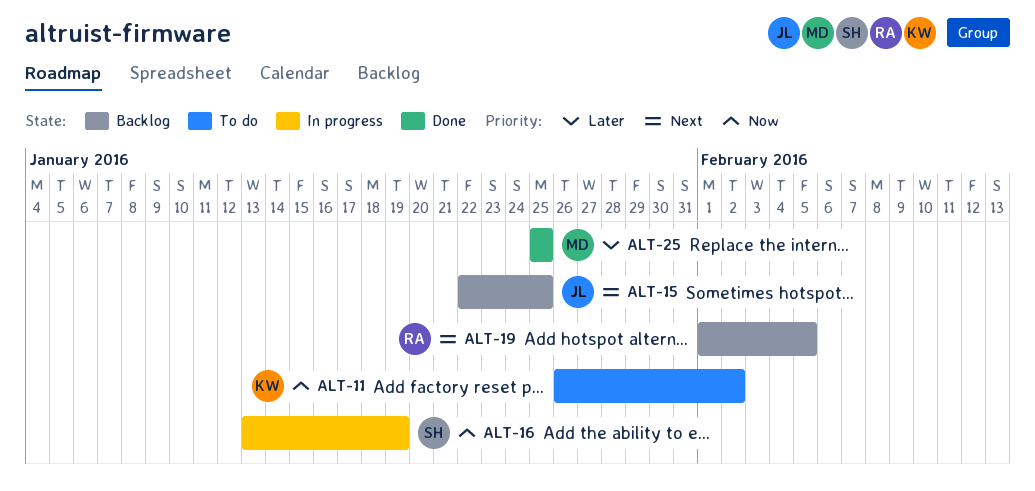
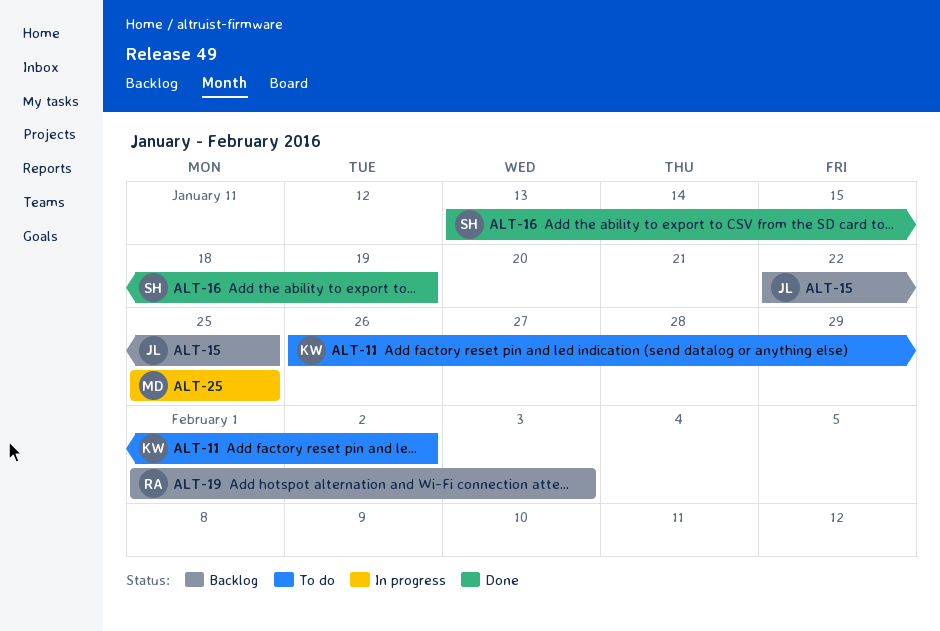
ALT-16, status: In progress -> Done
ALT-19, due: Feb 5 -> Feb 3
ALT-25, status: Done -> In progress

